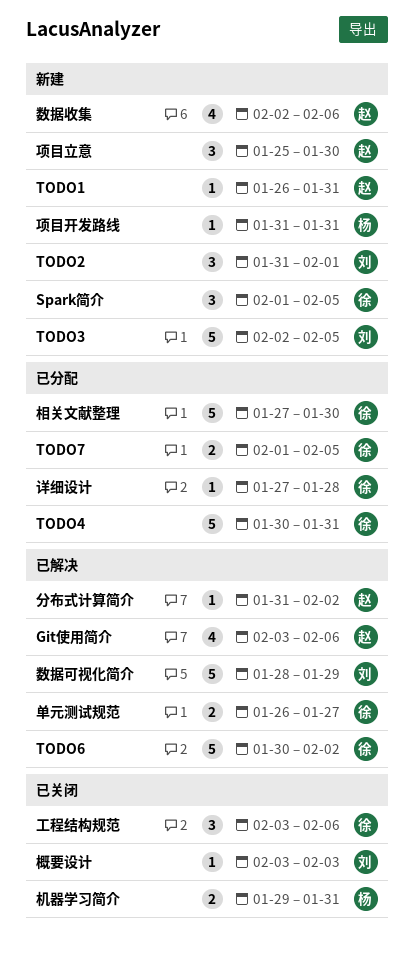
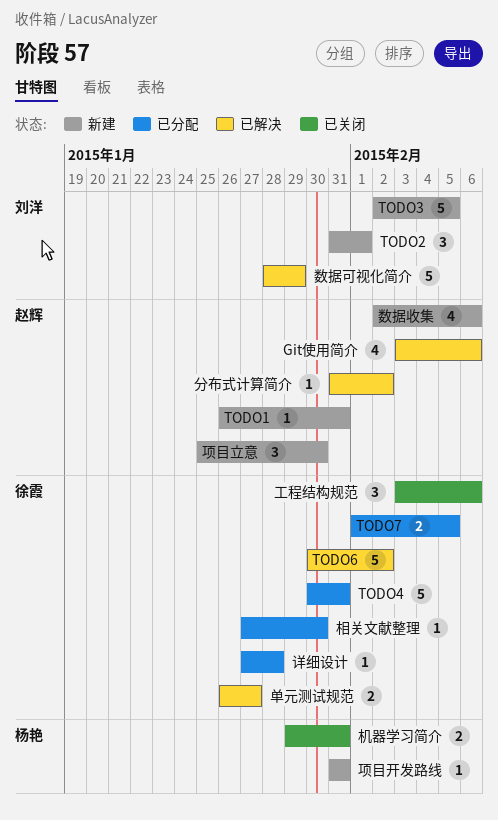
Spark简介: present -> none
概要设计: present -> none
相关文献整理, estimate: 5 -> 1

